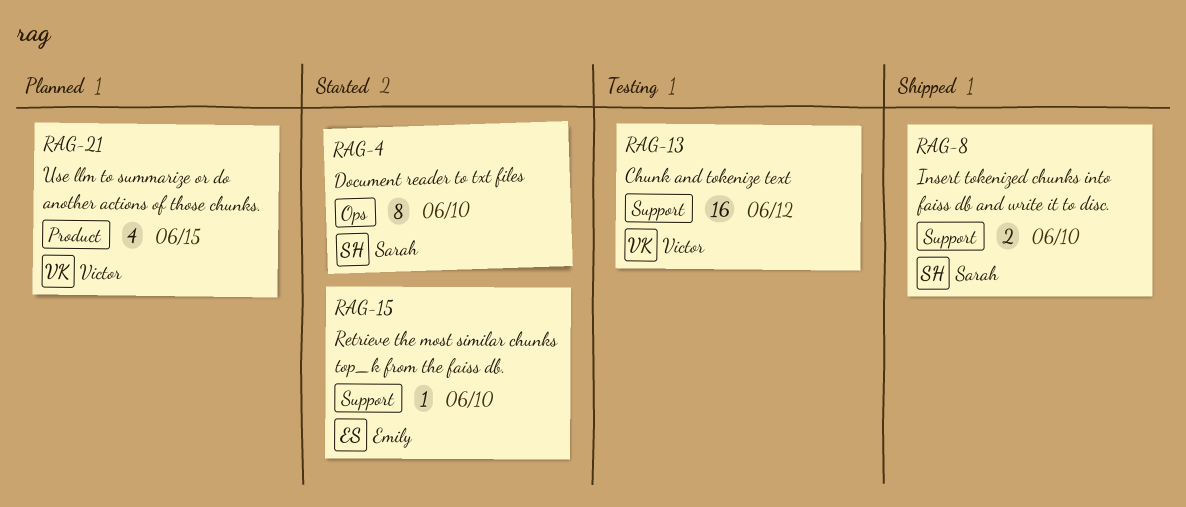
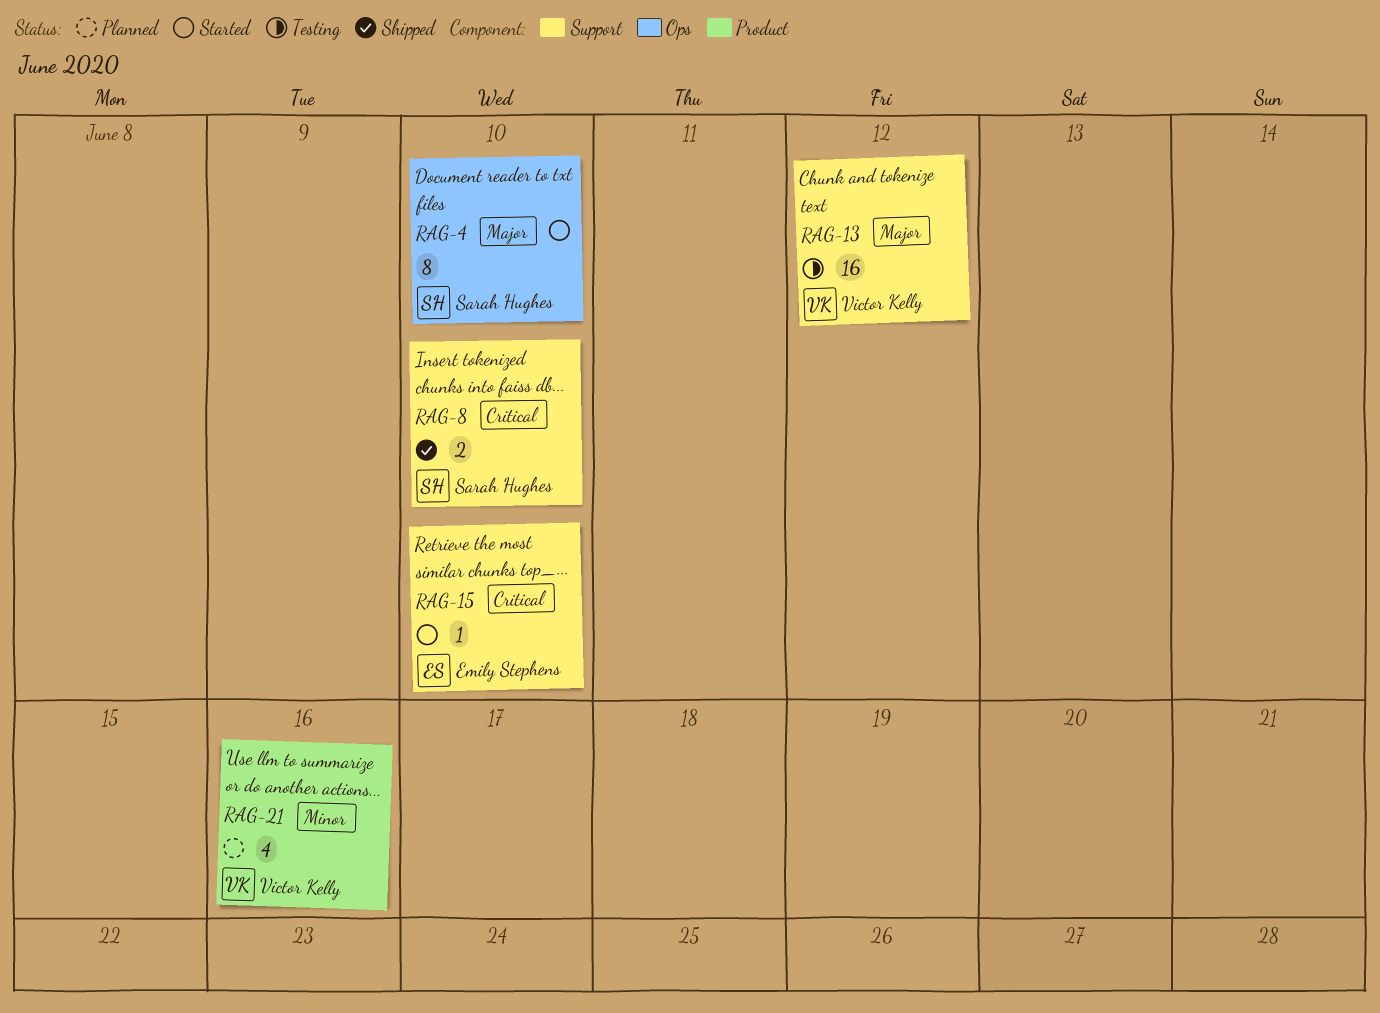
RAG-21, due: Jun 15 -> Jun 16

